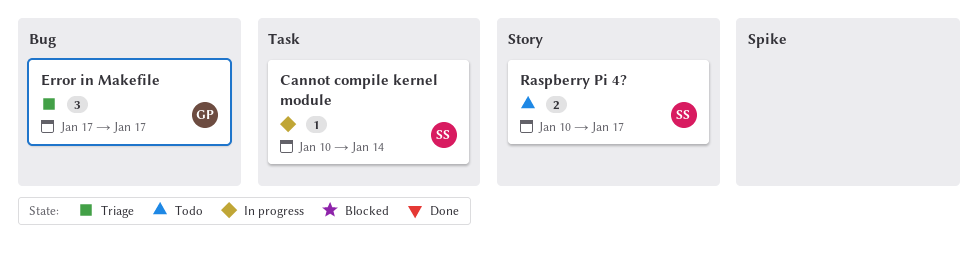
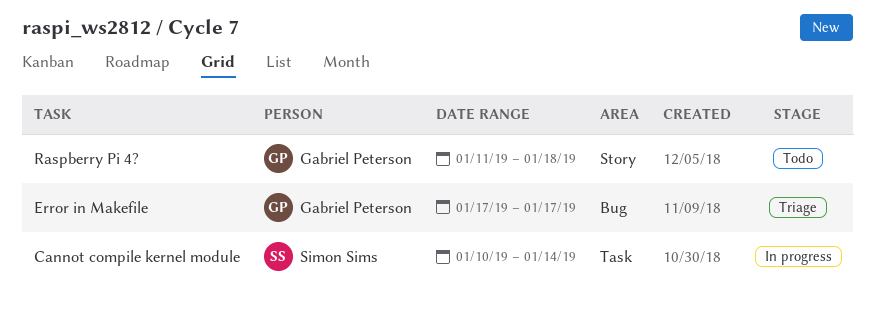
Raspberry Pi 4?, owner: Simon Sims -> Gabriel Peterson
Raspberry Pi 4?, start: Jan 10 -> Jan 11
Raspberry Pi 4?, due: Jan 17 -> Jan 18

